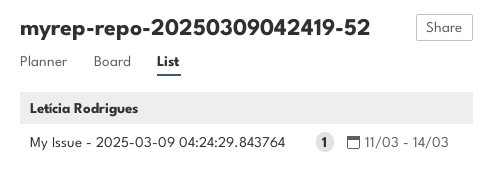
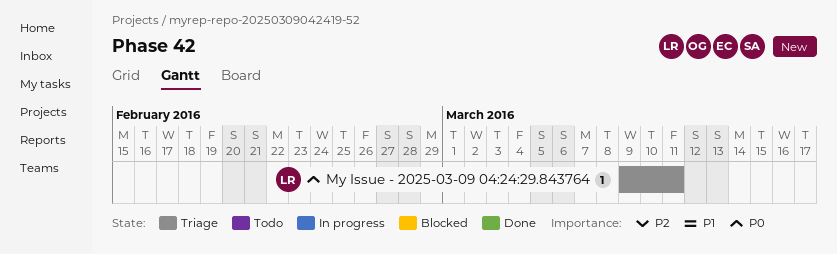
My Issue - 2025-03-09 04:24:29.843764, start: Mar 11 -> Mar 9
My Issue - 2025-03-09 04:24:29.843764, due: Mar 14 -> Mar 11

